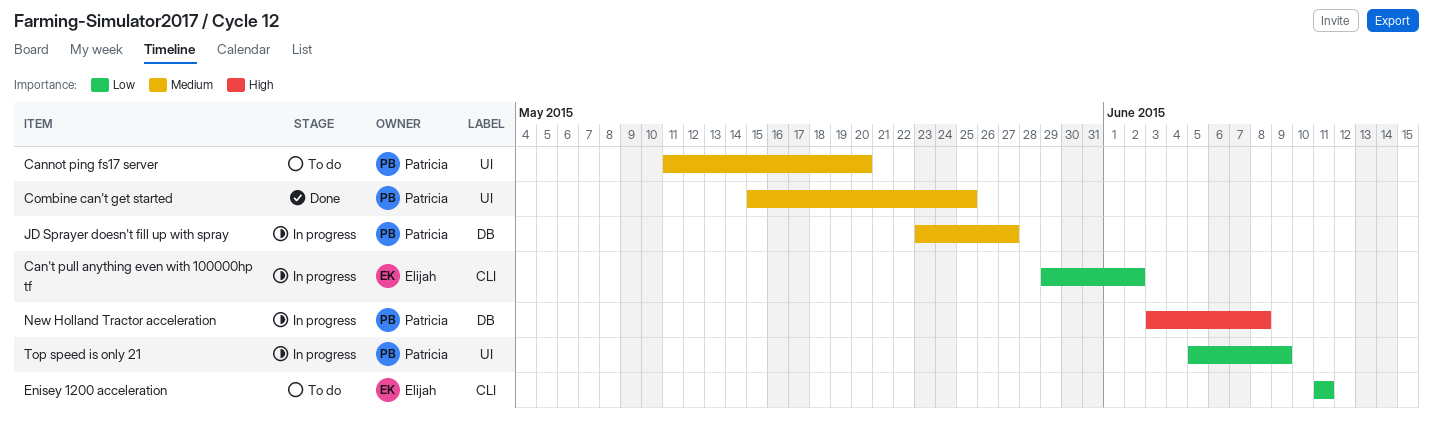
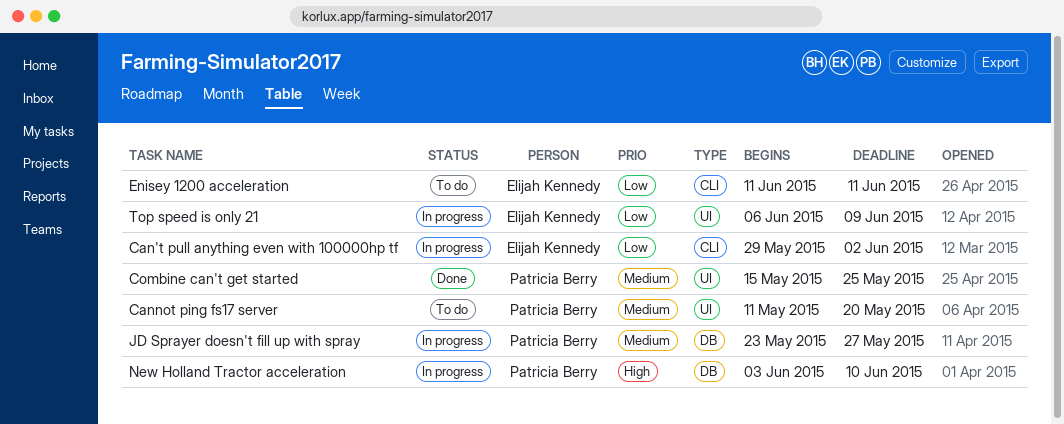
New Holland Tractor acceleration, due: Jun 8 -> Jun 10
Top speed is only 21, owner: Patricia Berry -> Elijah Kennedy
Top speed is only 21, start: Jun 5 -> Jun 6

